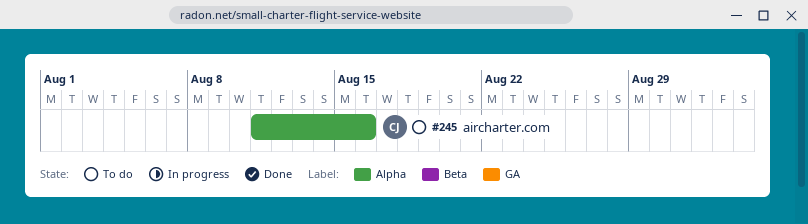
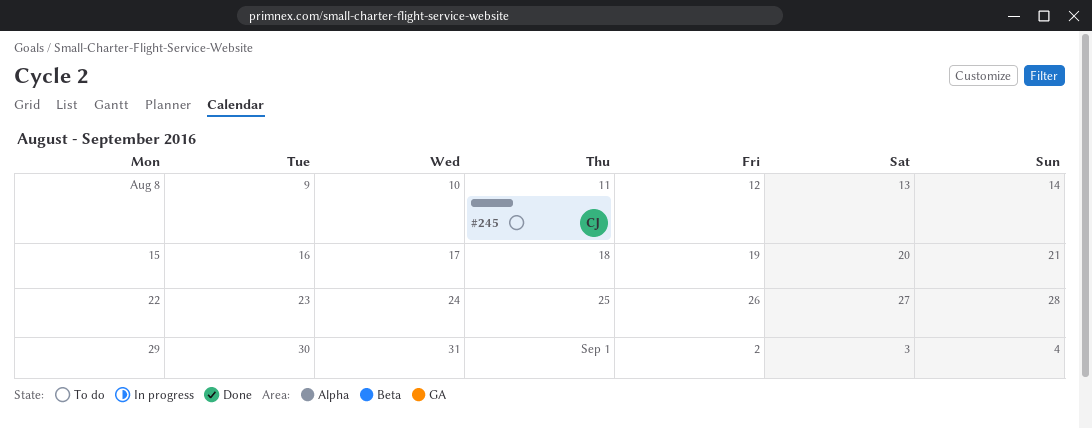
#245, due: Aug 16 -> Aug 11

